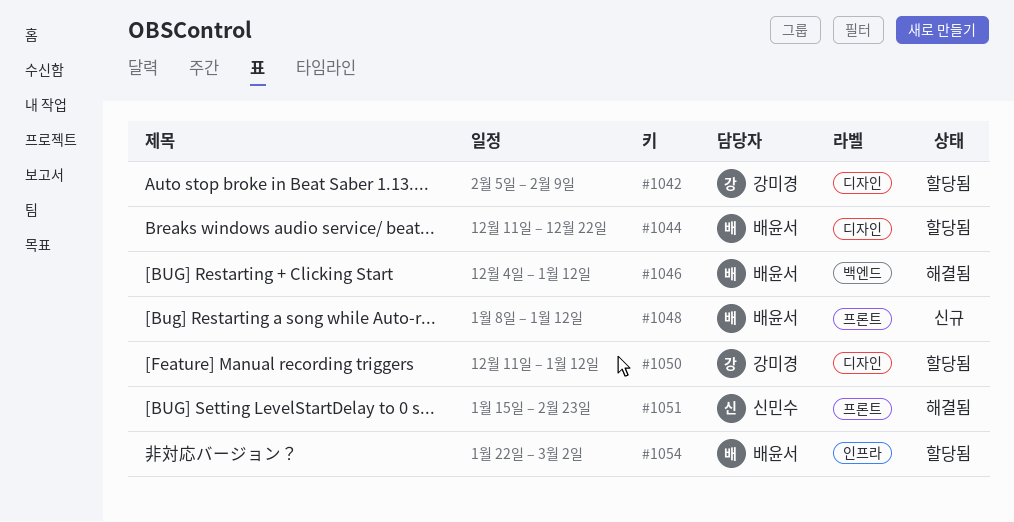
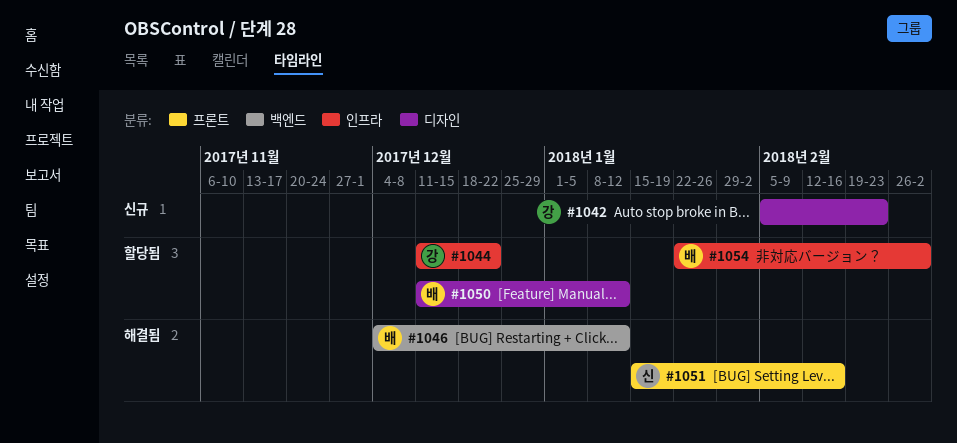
#1042, status: 할당됨 -> 신규
#1042, due: Feb 9 -> Feb 23
#1044, owner: 배윤서 -> 강미경
#1044, label: 디자인 -> 인프라
#1048: present -> none
#1050, owner: 강미경 -> 배윤서
#1051, due: Feb 23 -> Feb 16

